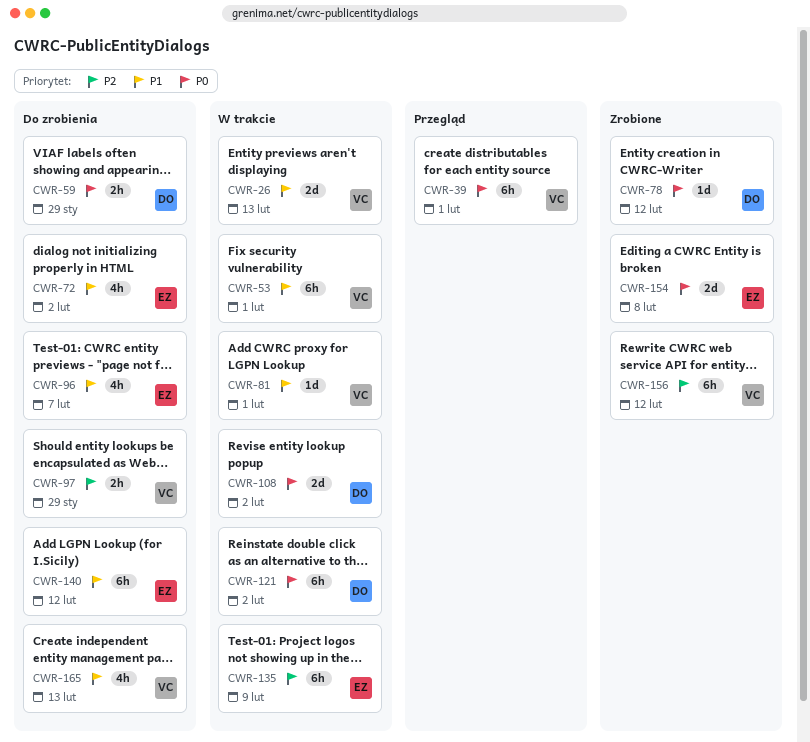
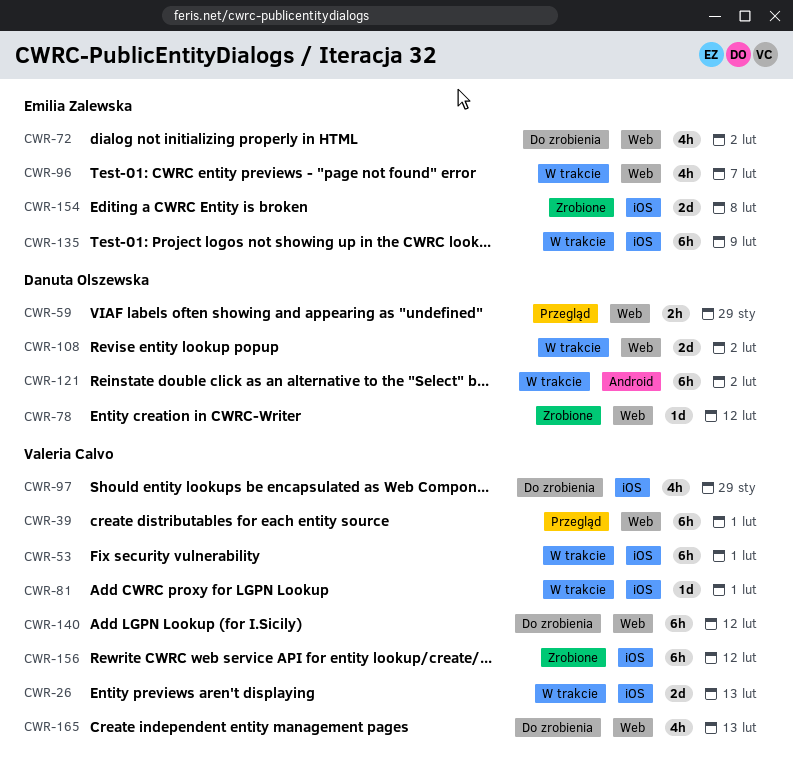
CWR-59, status: Do zrobienia -> Przegląd
CWR-96, status: Do zrobienia -> W trakcie
CWR-97, estimate: 2h -> 4h
CWR-140, owner: Emilia Zalewska -> Valeria Calvo

